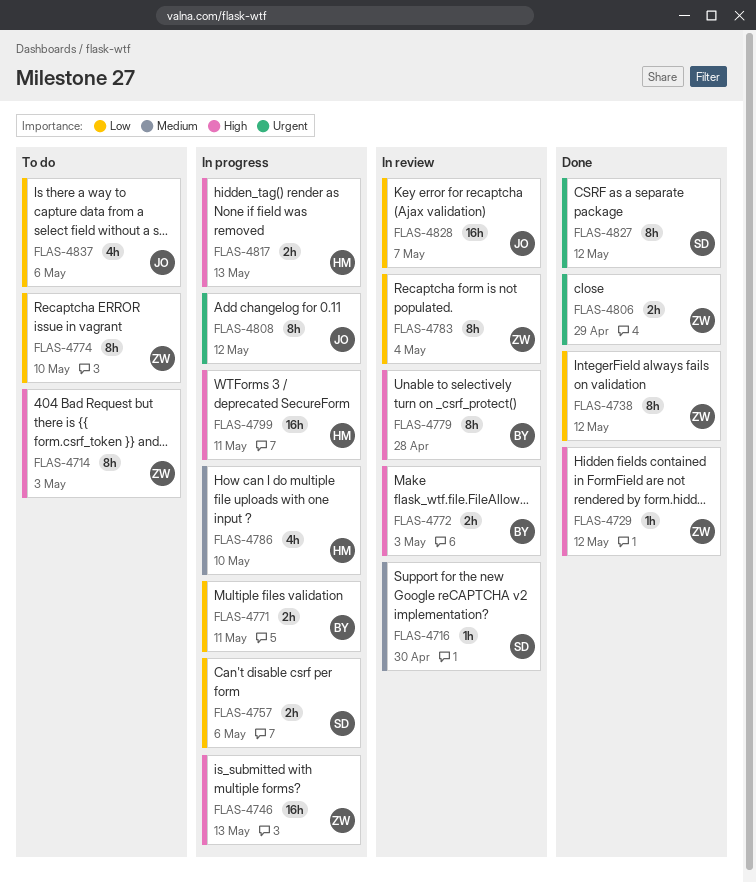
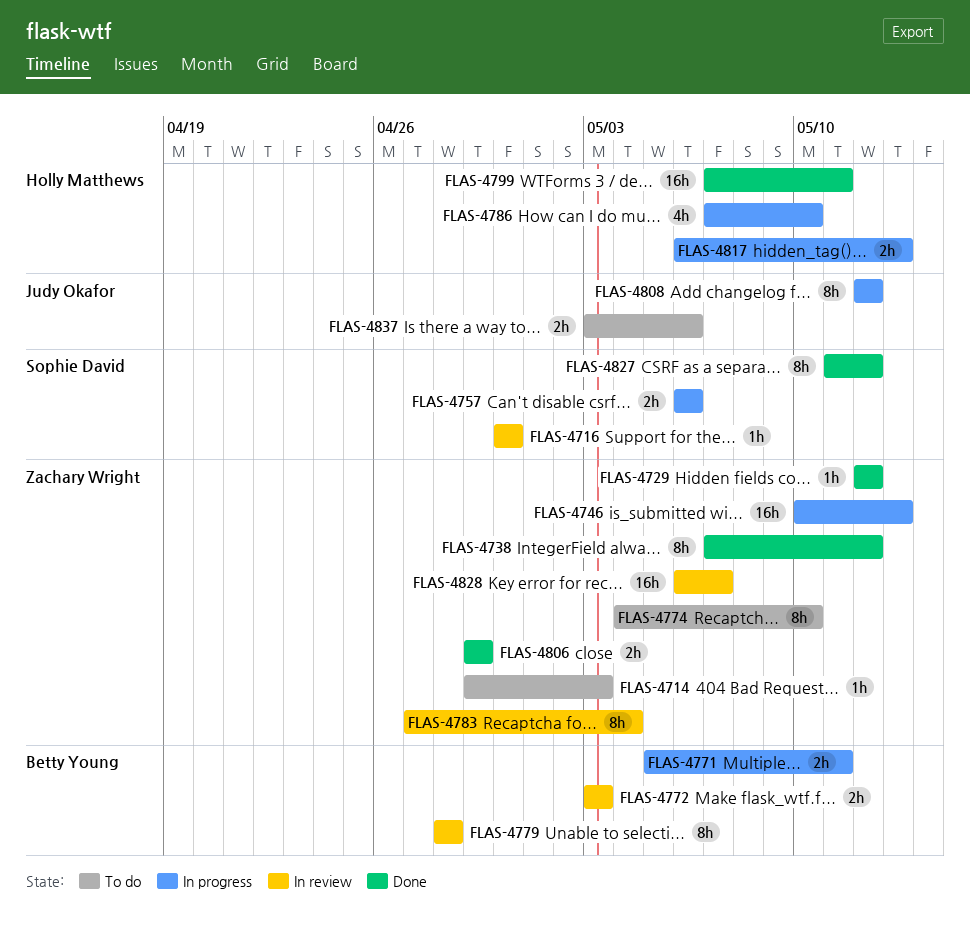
FLAS-4714, estimate: 8h -> 1h
FLAS-4799, status: In progress -> Done
FLAS-4828, owner: Judy Okafor -> Zachary Wright
FLAS-4837, estimate: 4h -> 2h

